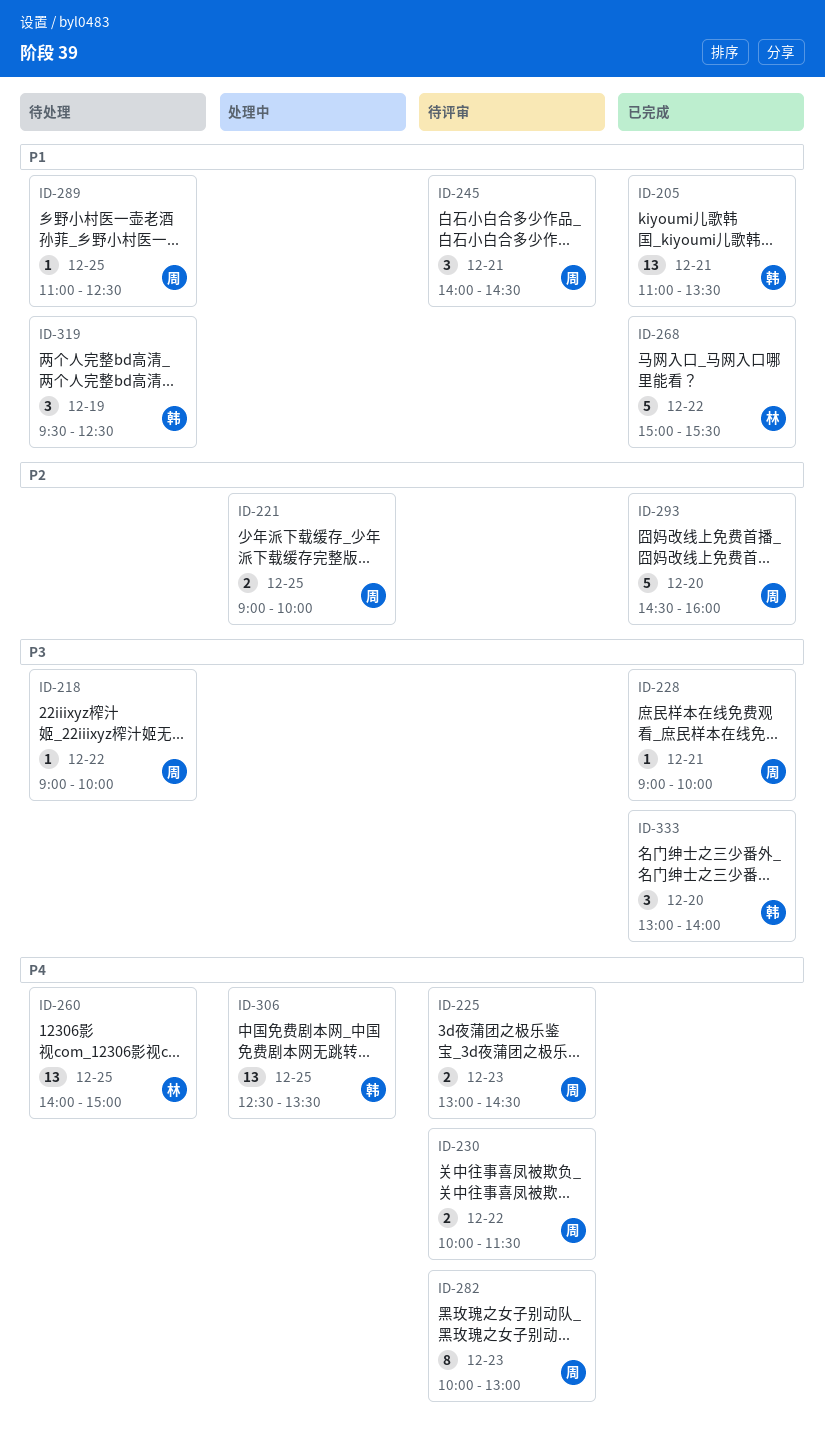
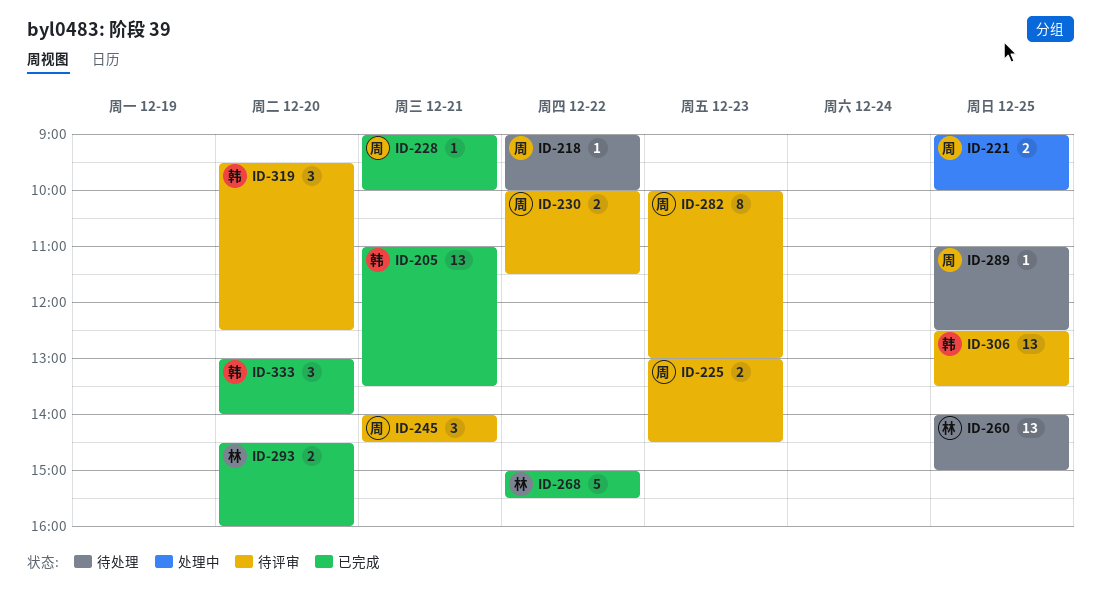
ID-293, owner: 周 -> 林
ID-293, estimate: 5 -> 2
ID-306, status: 处理中 -> 待评审
ID-319, status: 待处理 -> 待评审
ID-319, day: Dec 19 -> Dec 20

